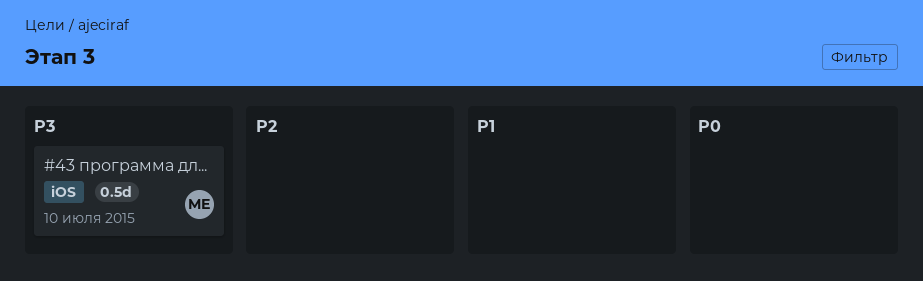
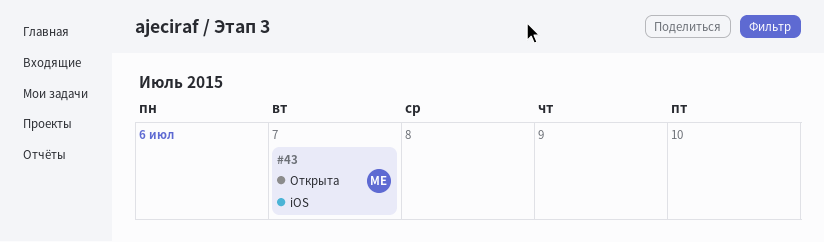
#43, due: Jul 10 -> Jul 7

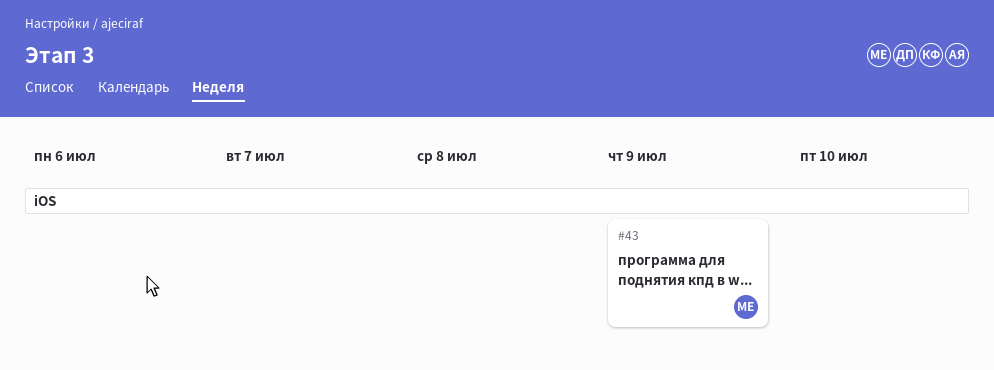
#43, due: Jul 7 -> Jul 9

